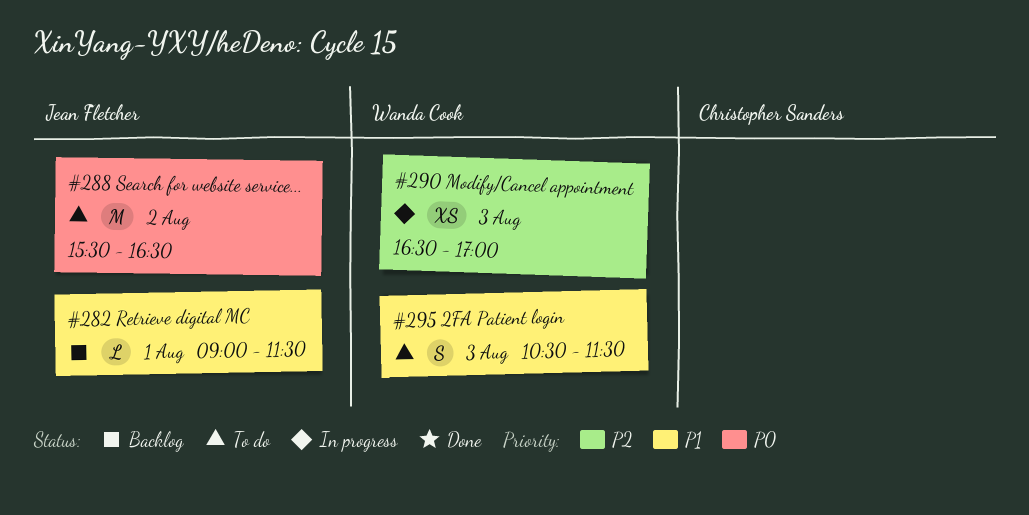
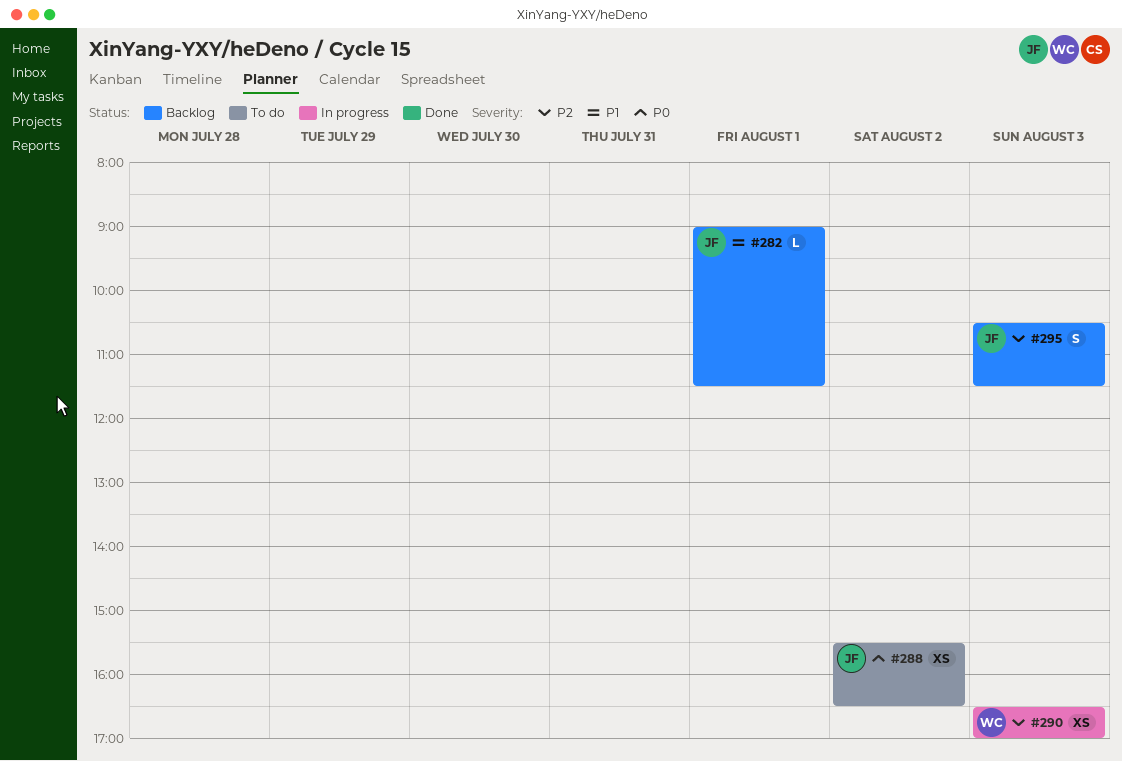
#288, estimate: M -> XS
#295, status: To do -> Backlog
#295, owner: Wanda Cook -> Jean Fletcher
#295, priority: P1 -> P2

